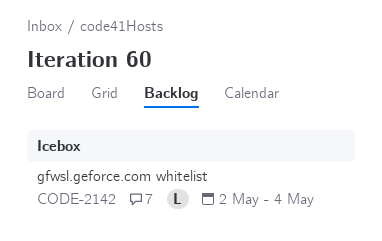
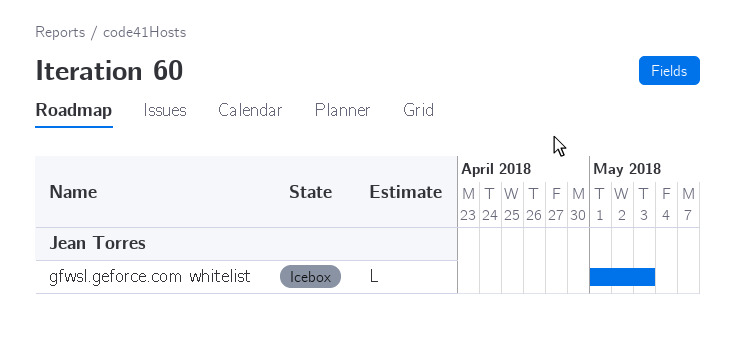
gfwsl.geforce.com whitelist, start: May 2 -> May 1
gfwsl.geforce.com whitelist, due: May 4 -> May 3

